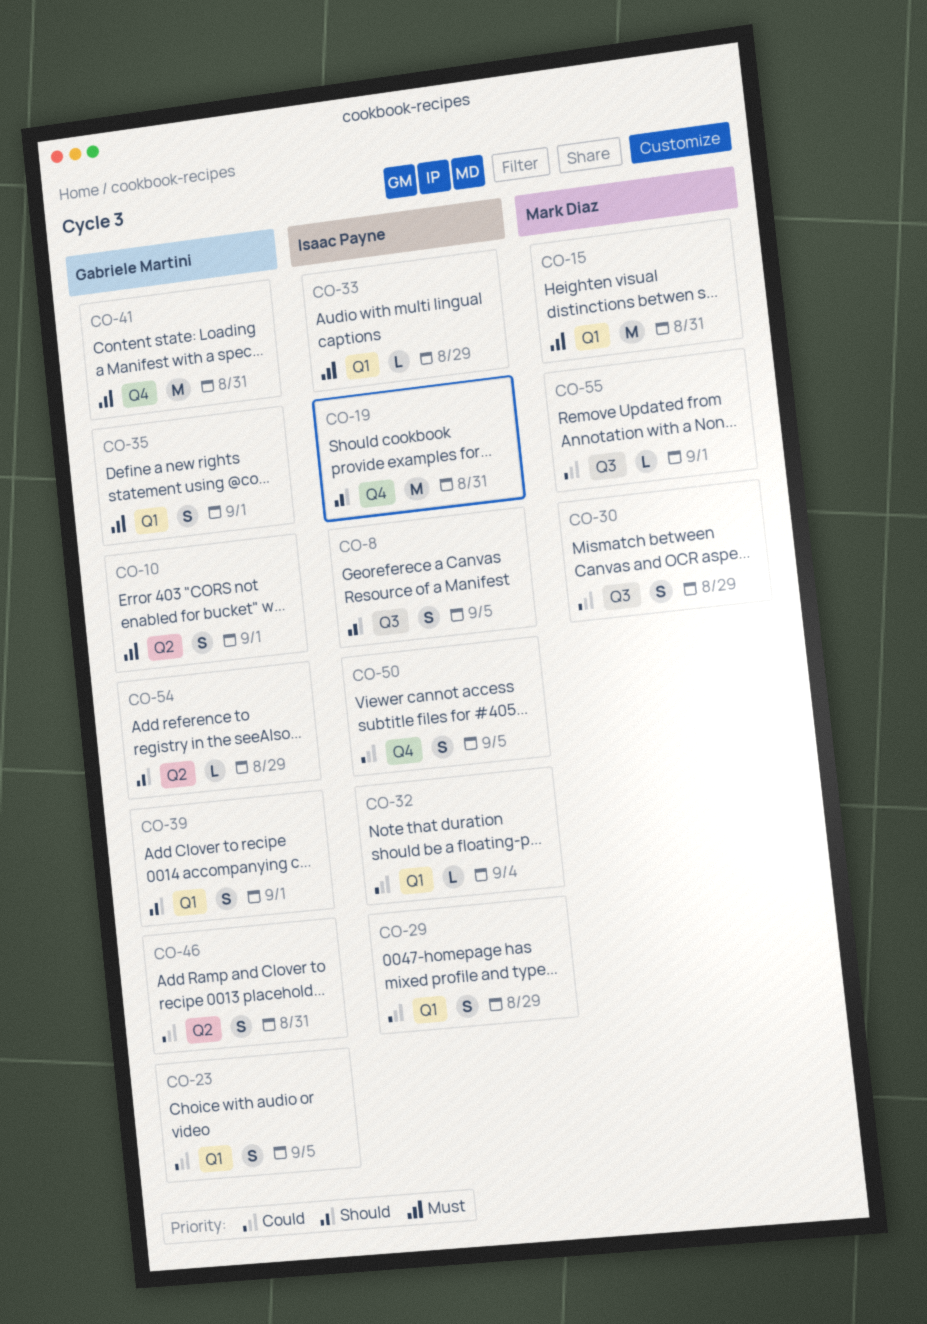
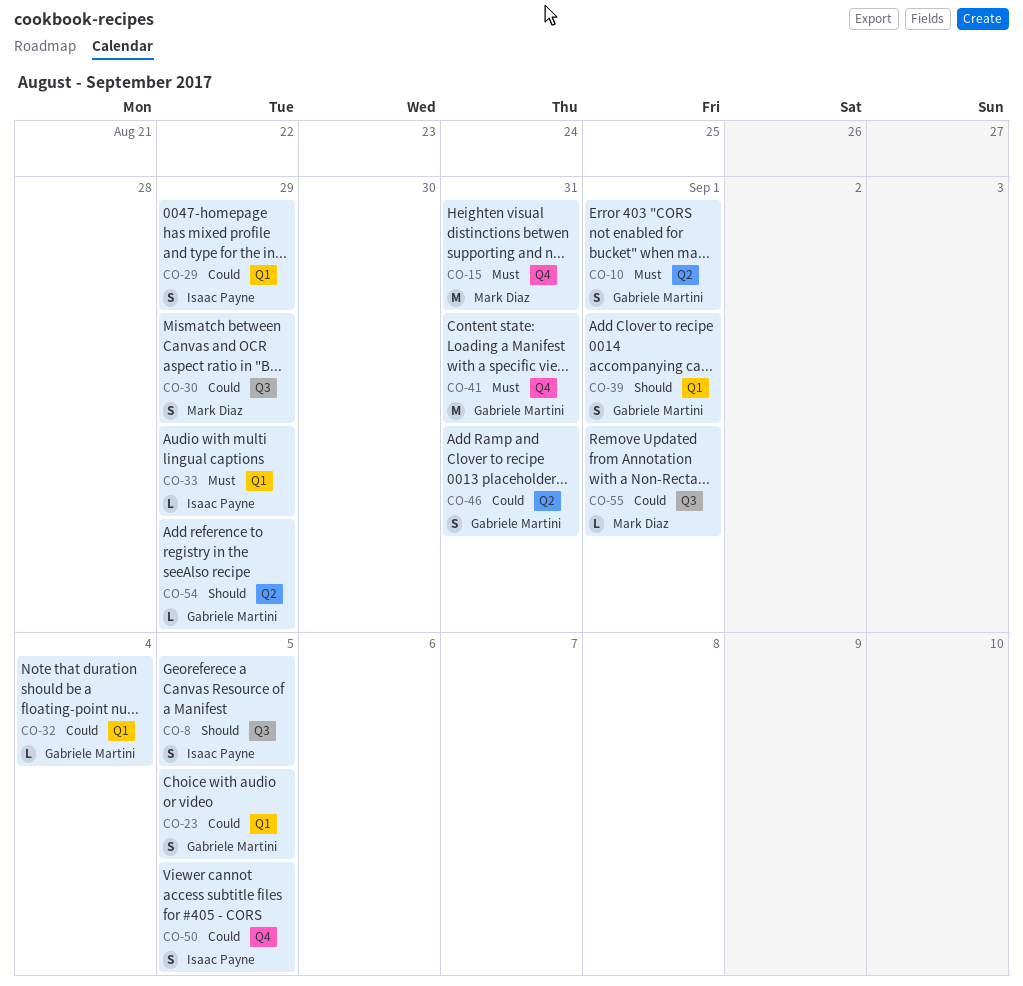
CO-15, label: Q1 -> Q4
CO-19: present -> none
CO-32, owner: Isaac Payne -> Gabriele Martini
CO-35: present -> none

